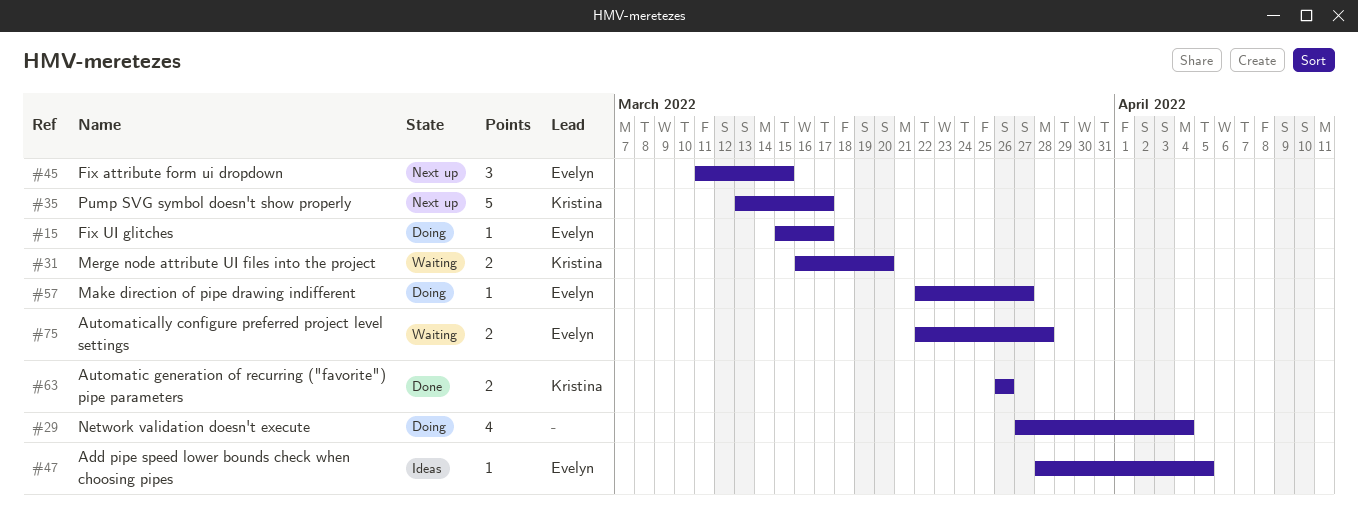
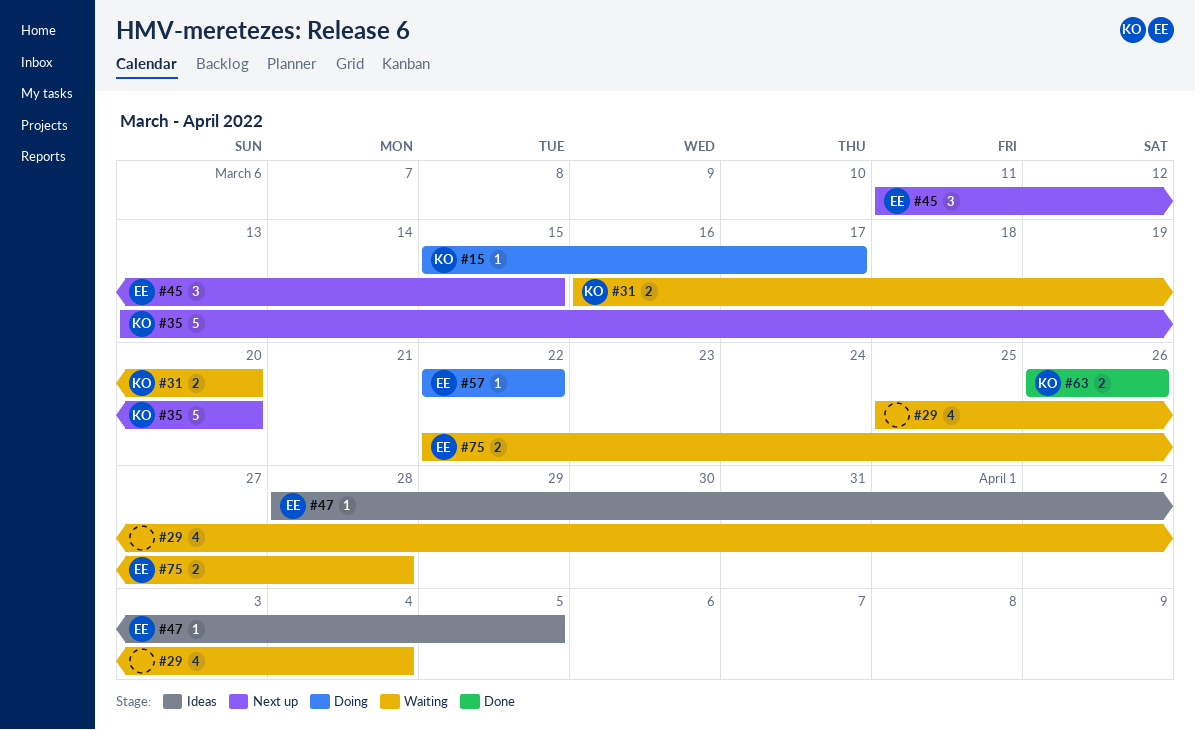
#15, owner: Evelyn -> Kristina
#29, status: Doing -> Waiting
#29, start: Mar 27 -> Mar 25
#35, due: Mar 17 -> Mar 20
#57, due: Mar 27 -> Mar 22

